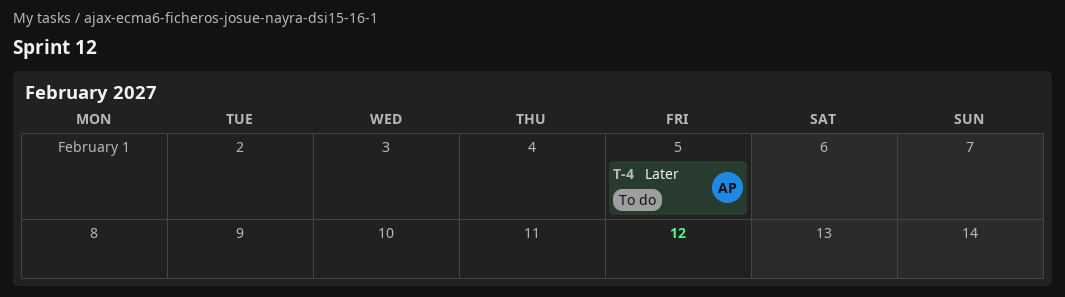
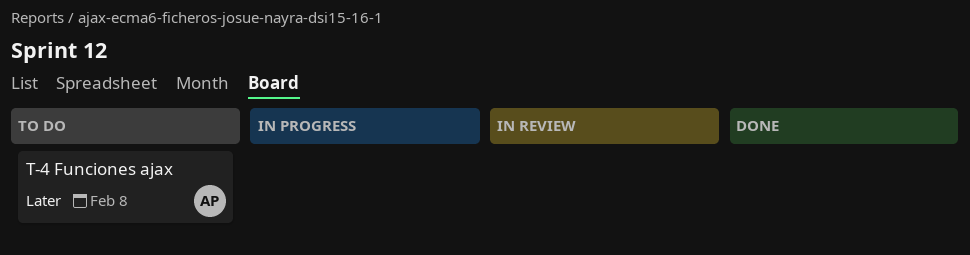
T-4, due: Feb 5 -> Feb 8

